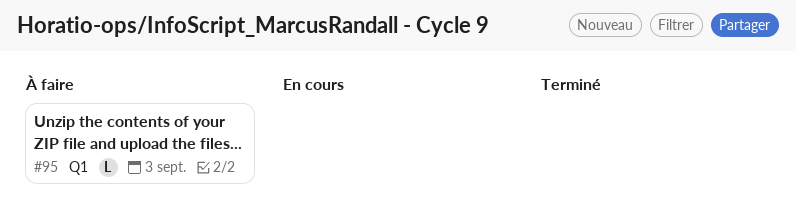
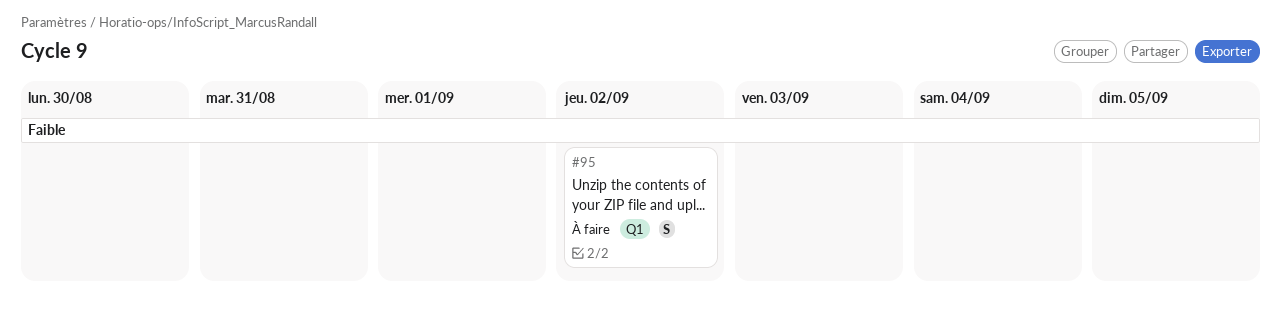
#95, estimate: L -> S
#95, due: Sep 3 -> Sep 2

